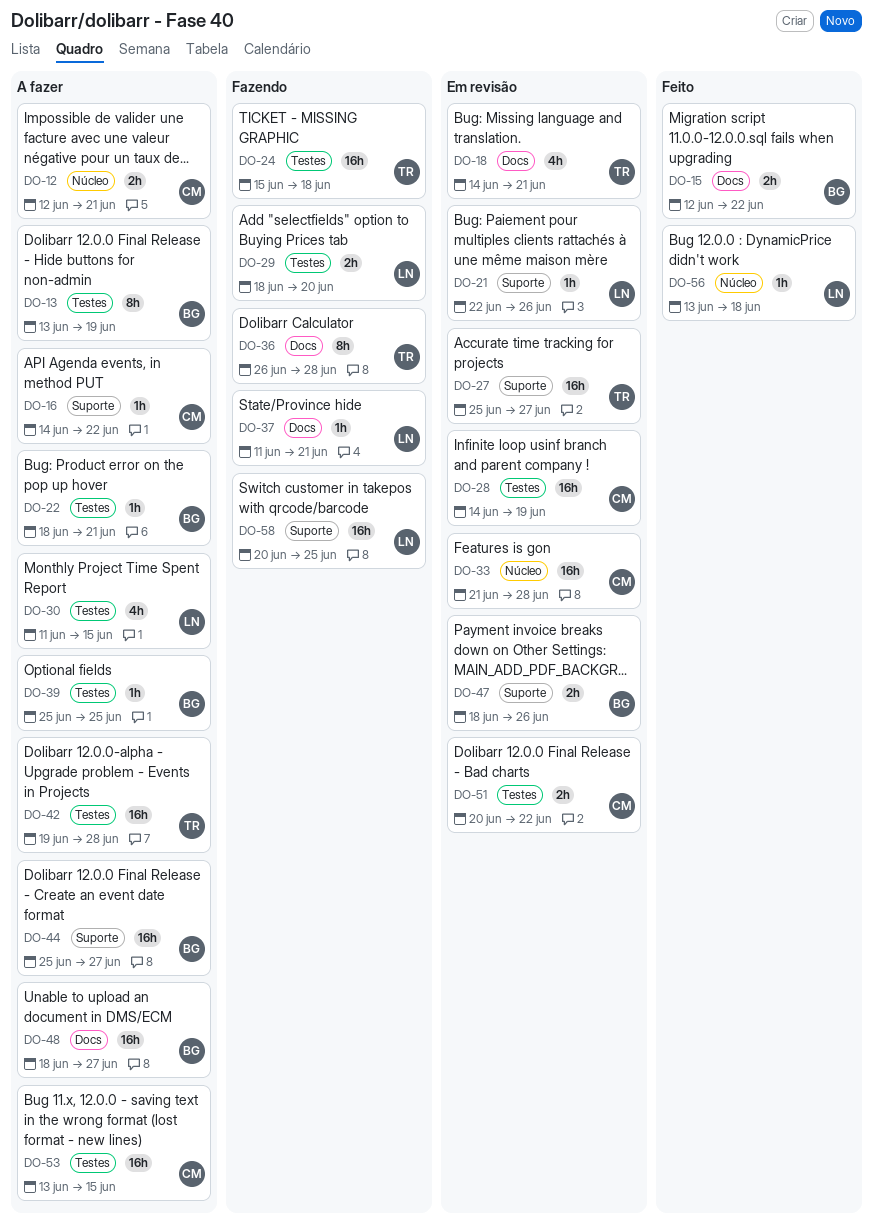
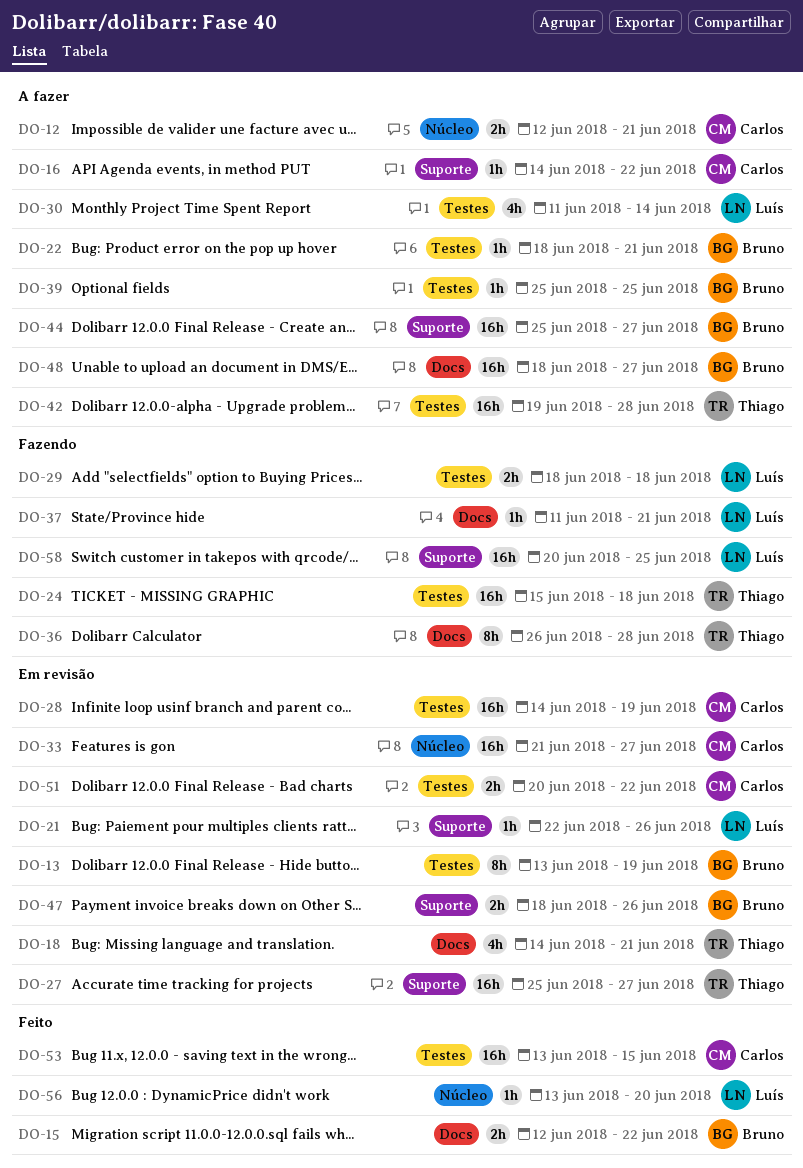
DO-13, status: A fazer -> Em revisão
DO-29, due: Jun 20 -> Jun 18
DO-30, due: Jun 15 -> Jun 14
DO-33, due: Jun 28 -> Jun 27
DO-53, status: A fazer -> Feito
DO-56, due: Jun 18 -> Jun 20

